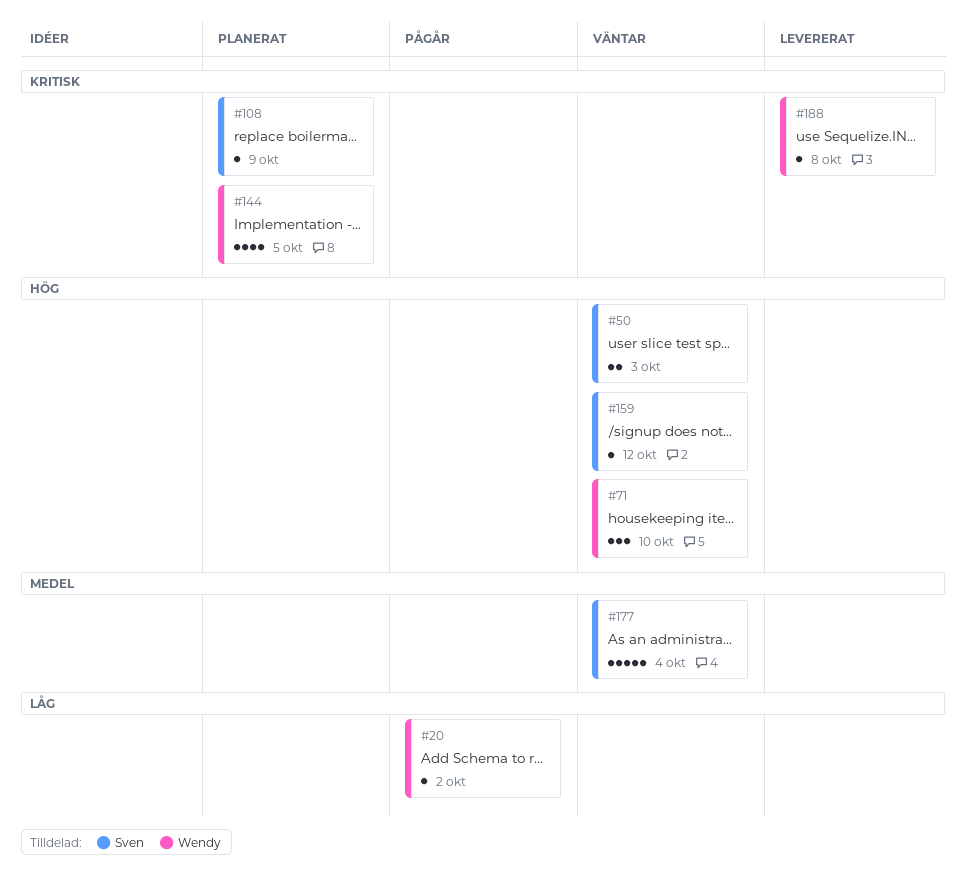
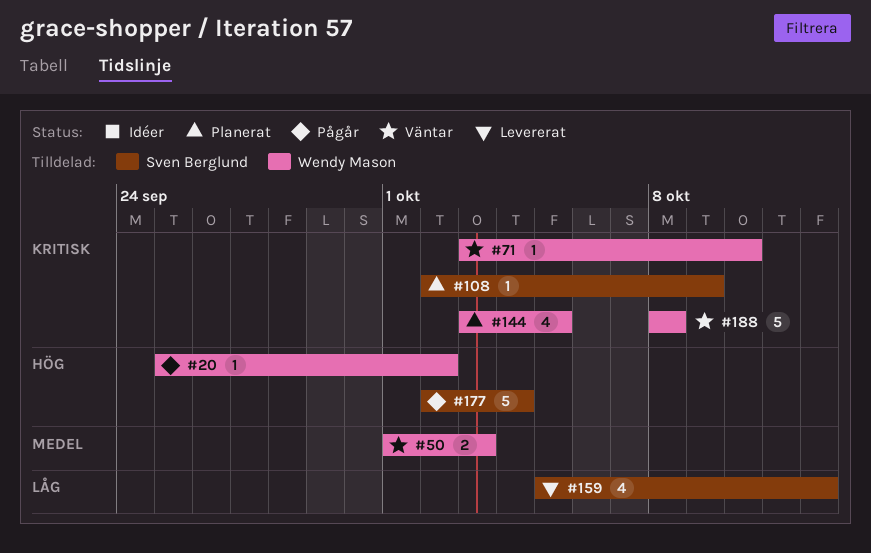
#20, priority: Låg -> Hög
#50, owner: Sven Berglund -> Wendy Mason
#50, priority: Hög -> Medel
#71, priority: Hög -> Kritisk
#71, estimate: 3 -> 1
#159, status: Väntar -> Levererat
#159, priority: Hög -> Låg
#159, estimate: 1 -> 4
#177, status: Väntar -> Pågår
#177, priority: Medel -> Hög
#188, status: Levererat -> Väntar
#188, estimate: 1 -> 5

